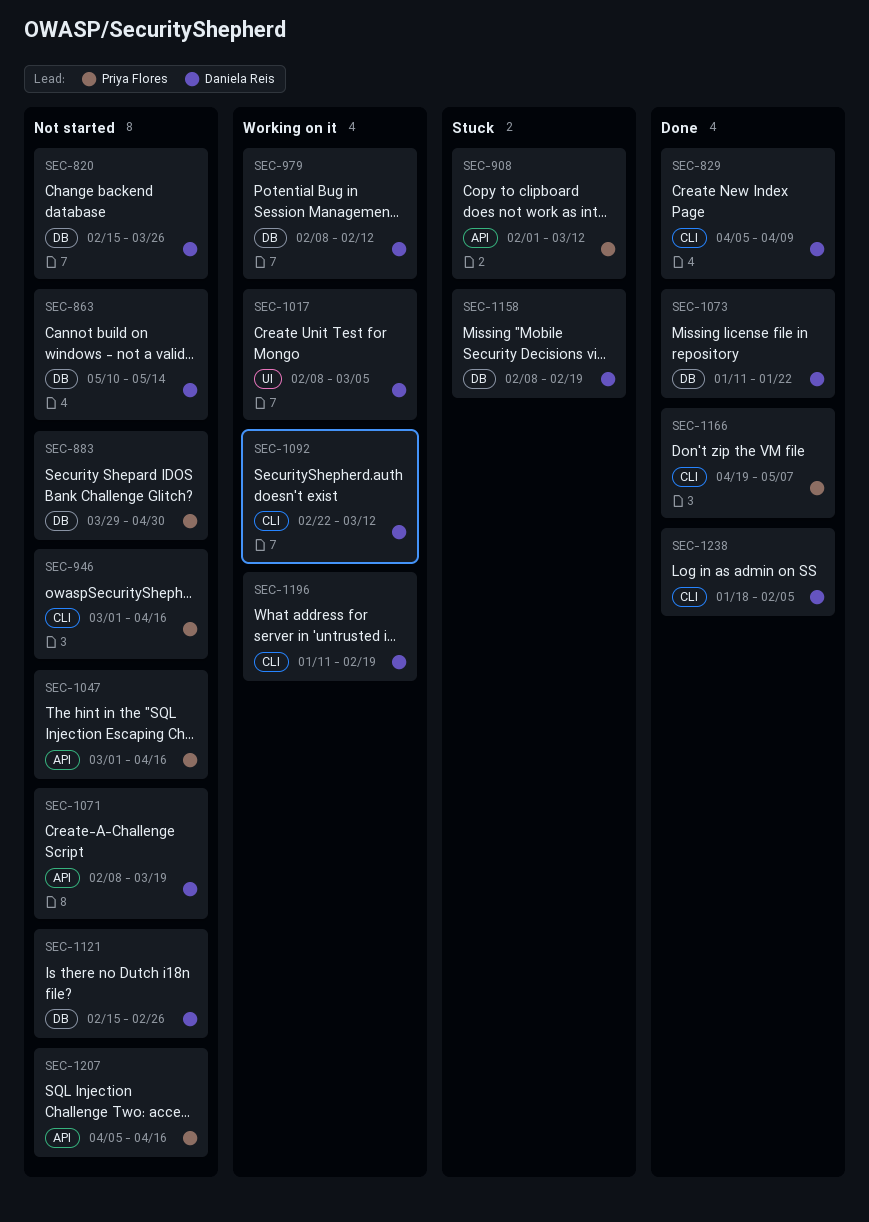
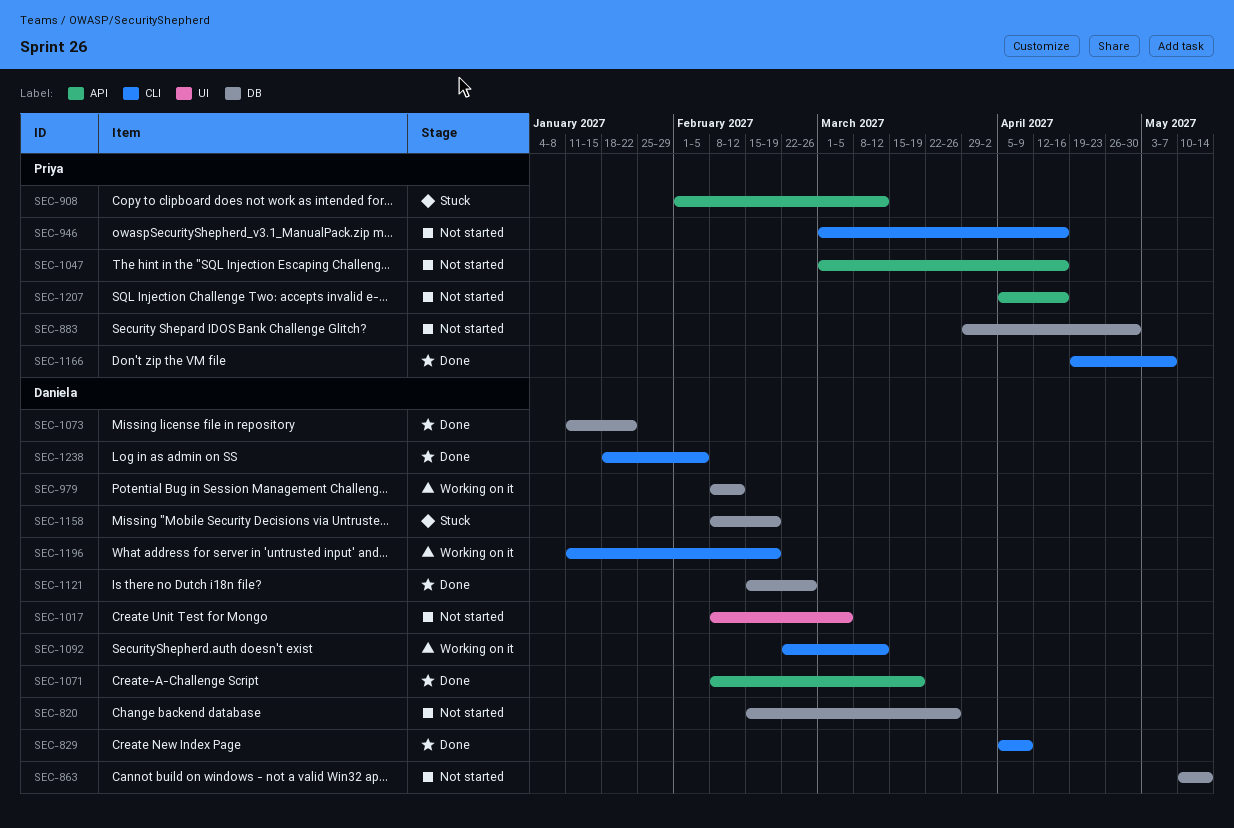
SEC-1017, status: Working on it -> Not started
SEC-1071, status: Not started -> Done
SEC-1121, status: Not started -> Done

